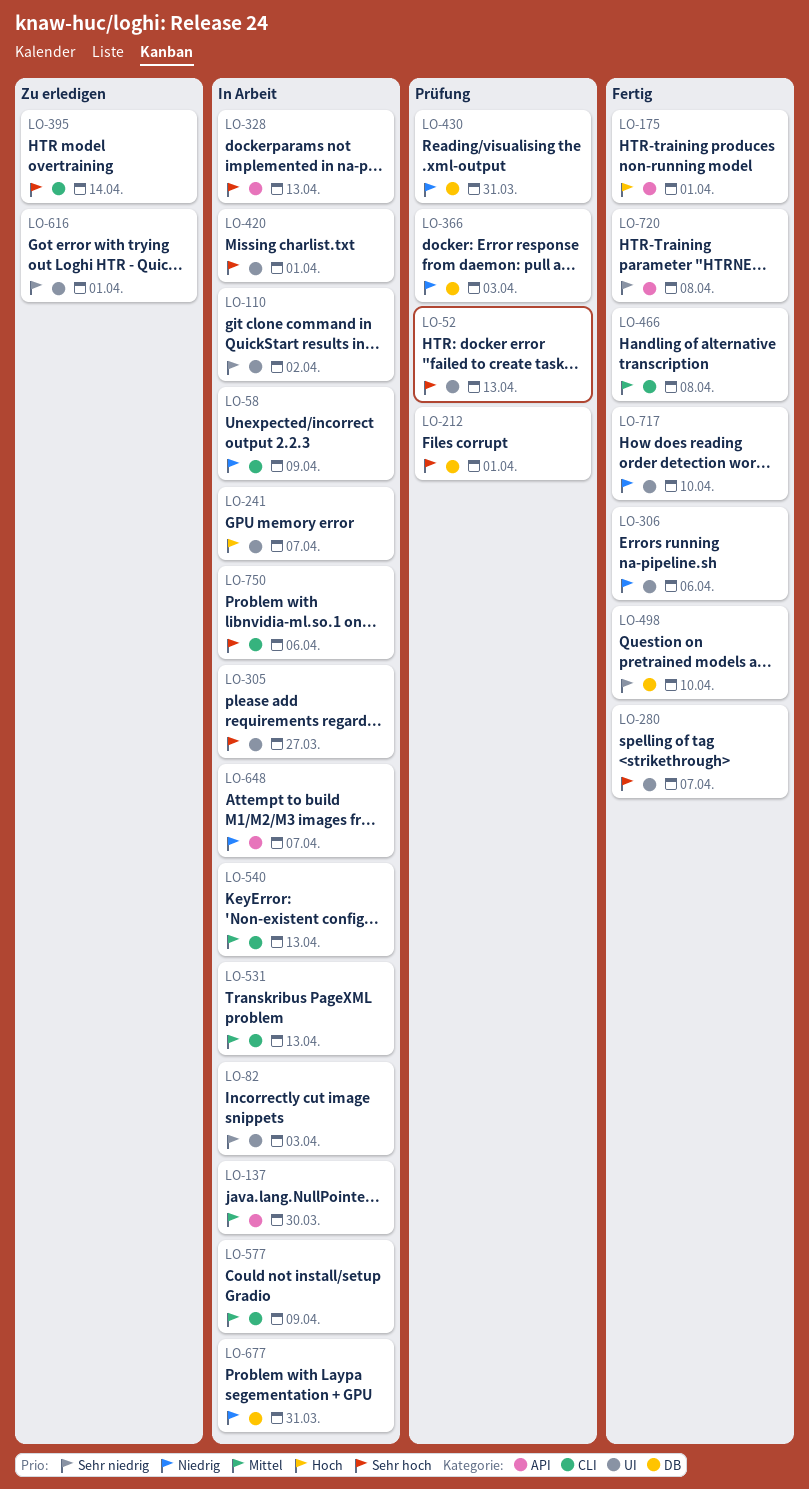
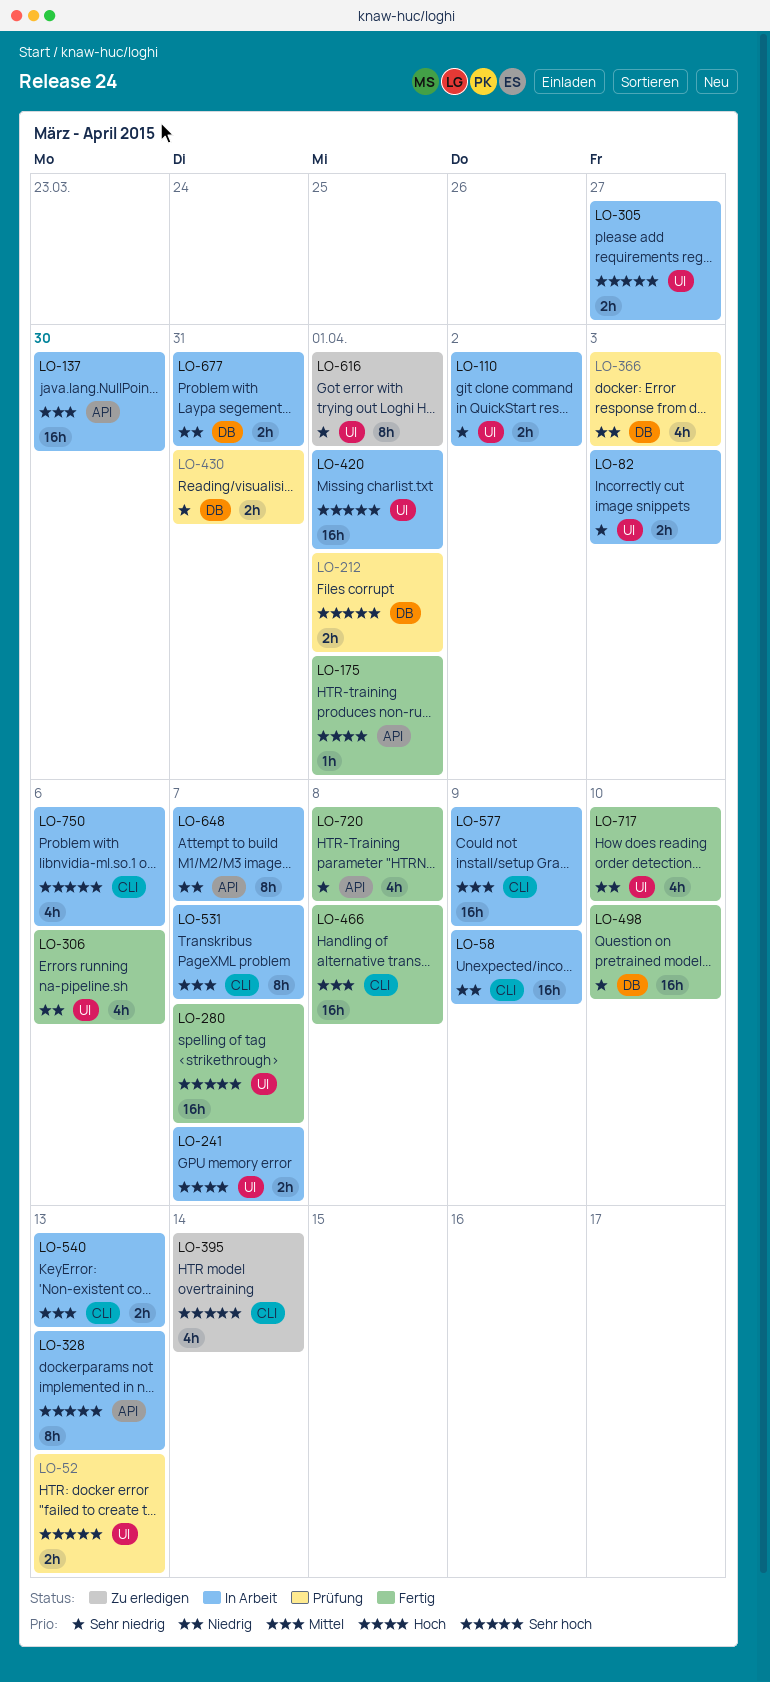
LO-430, priority: Niedrig -> Sehr niedrig
LO-531, due: Apr 13 -> Apr 7

